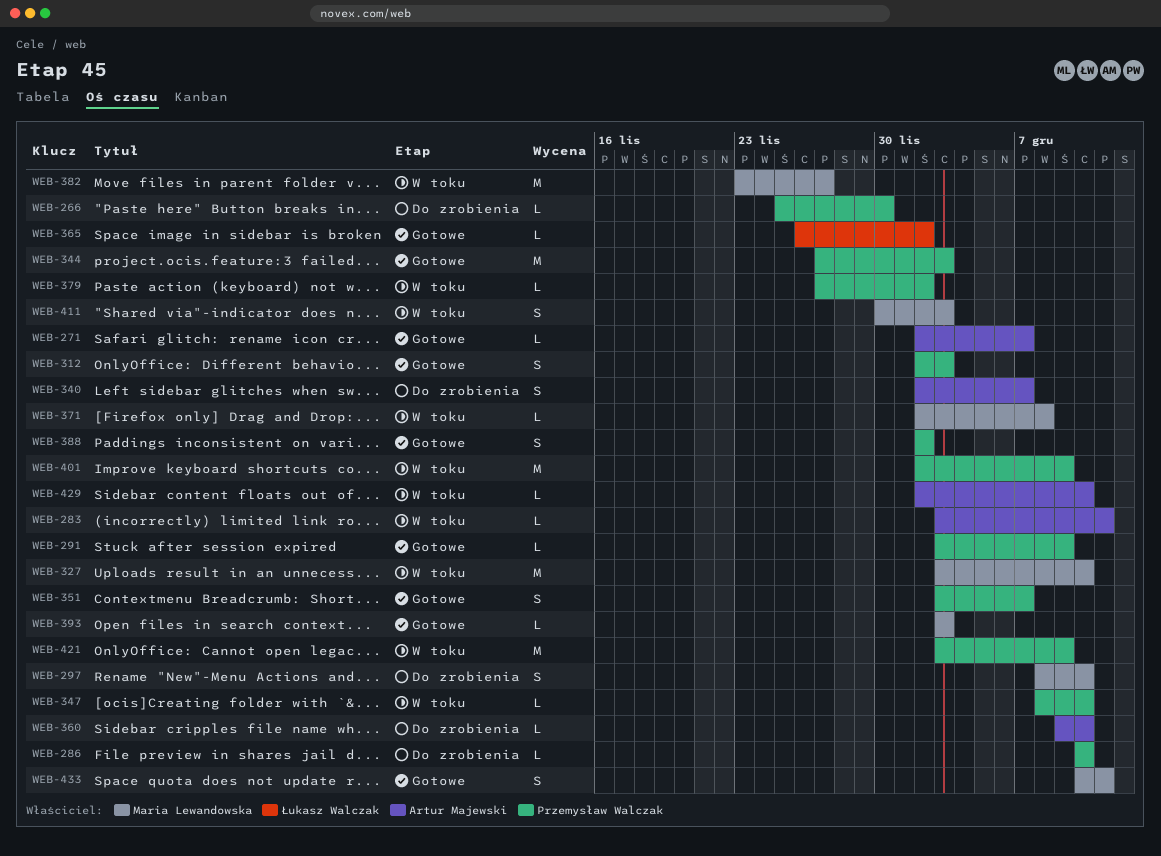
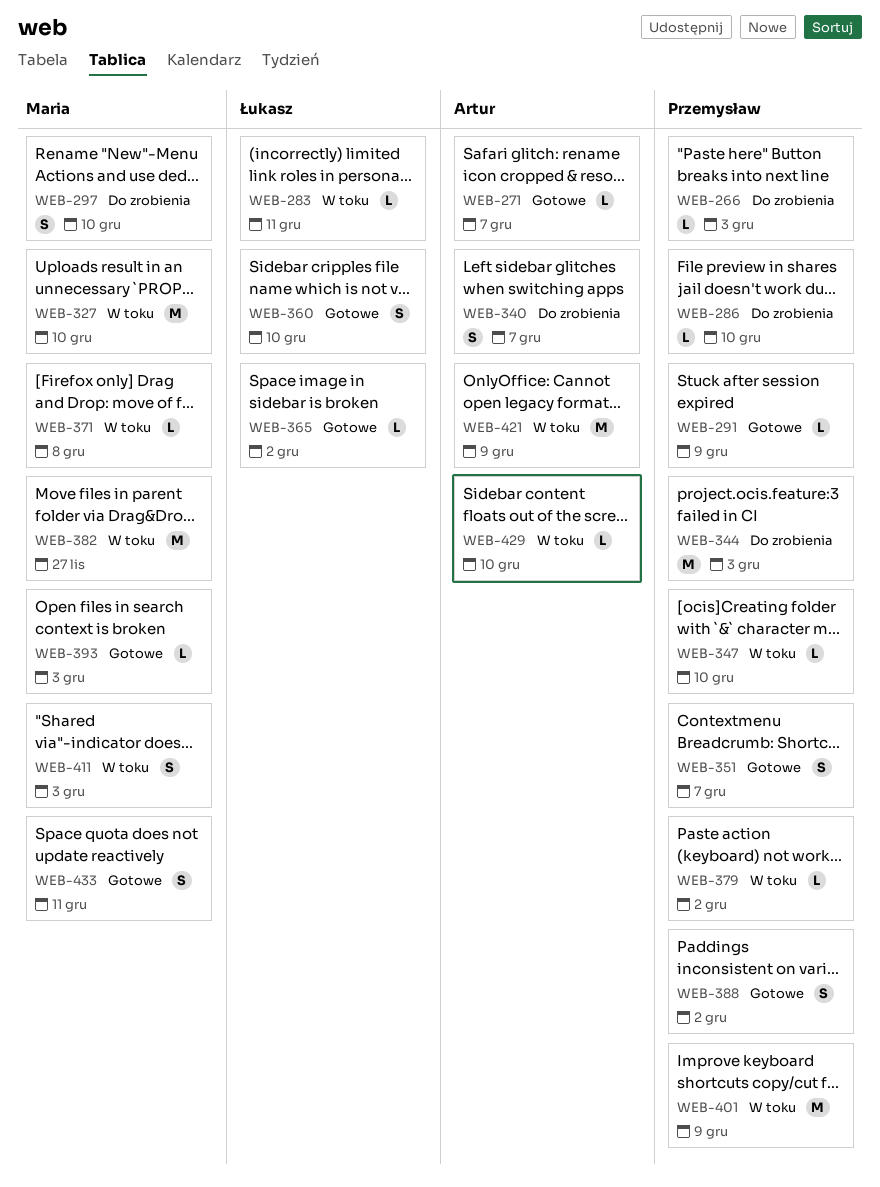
WEB-266, due: Nov 30 -> Dec 3
WEB-283, owner: Artur Majewski -> Łukasz Walczak
WEB-312: present -> none
WEB-344, status: Gotowe -> Do zrobienia
WEB-360, status: Do zrobienia -> Gotowe
WEB-360, owner: Artur Majewski -> Łukasz Walczak
WEB-360, estimate: L -> S
WEB-421, owner: Przemysław Walczak -> Artur Majewski

